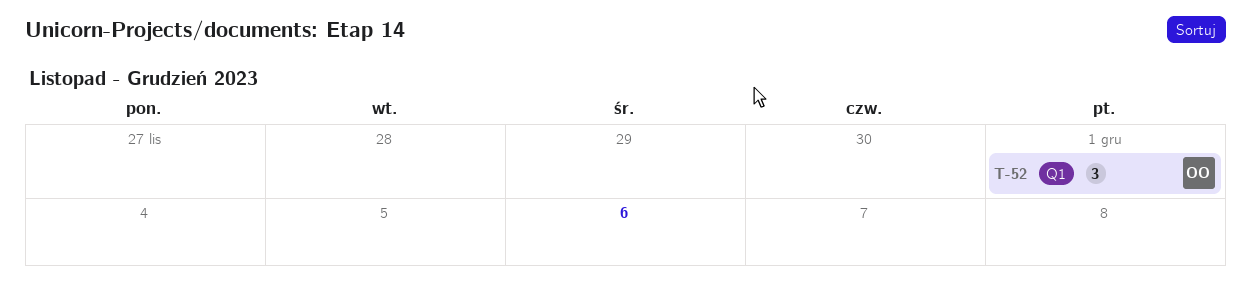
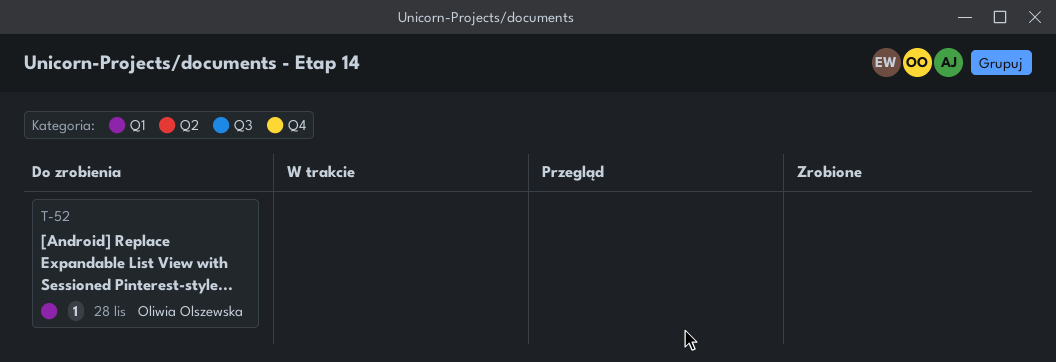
T-52, estimate: 3 -> 1
T-52, due: Dec 1 -> Nov 28

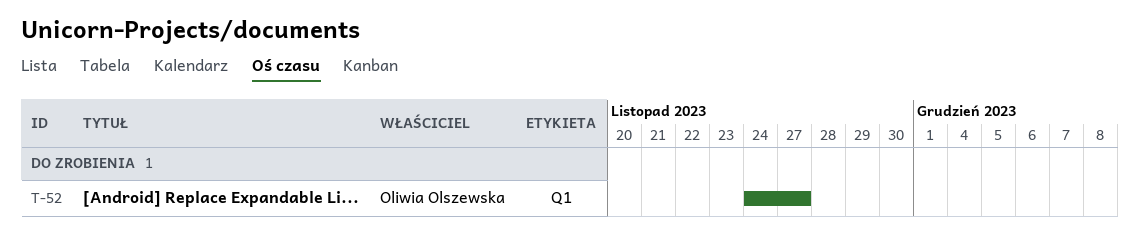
T-52, due: Nov 28 -> Nov 27

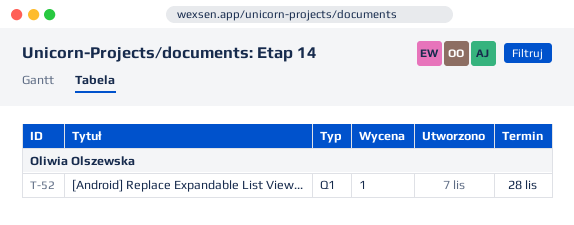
T-52, due: Nov 27 -> Nov 28

